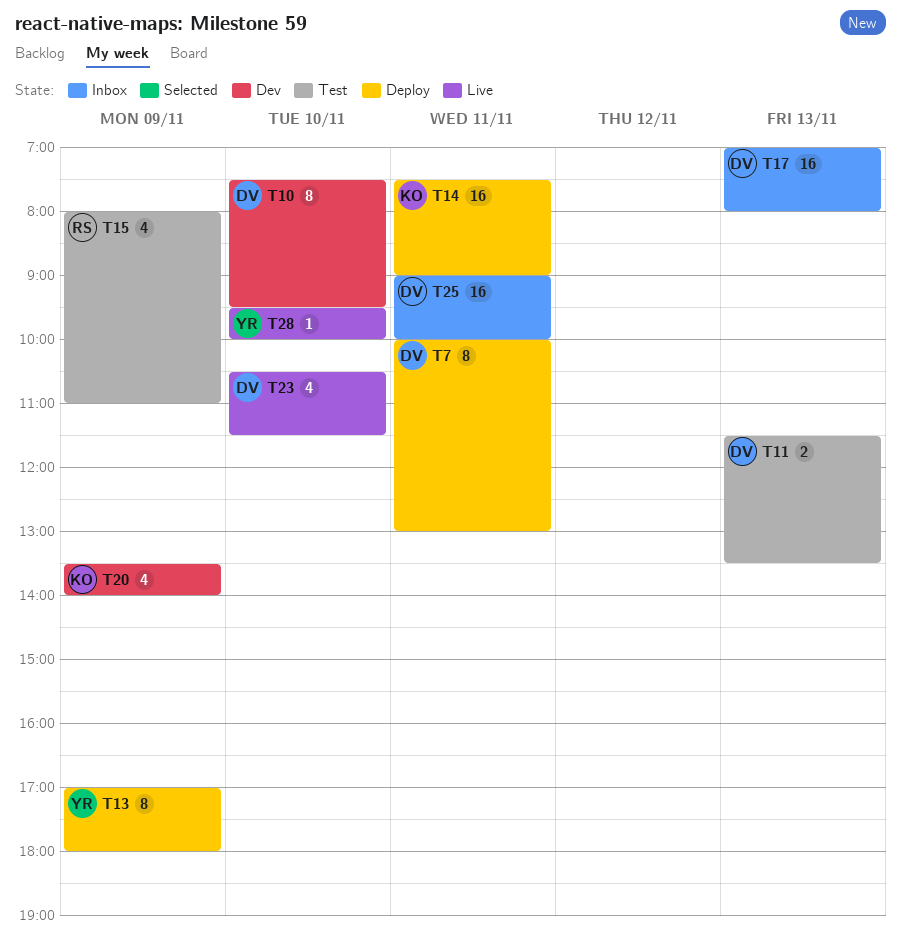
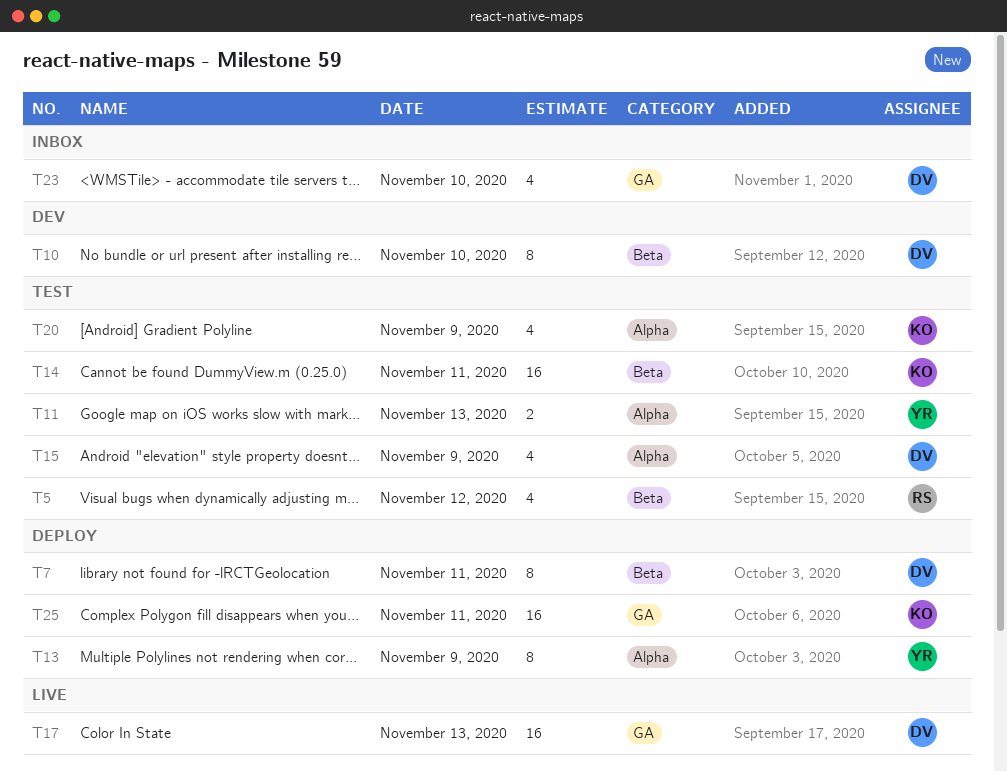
T5: none -> present
T11, owner: DV -> YR
T14, status: Deploy -> Test
T15, owner: RS -> DV
T17, status: Inbox -> Live
T20, status: Dev -> Test
T23, status: Live -> Inbox
T25, status: Inbox -> Deploy
T25, owner: DV -> KO
T28: present -> none

